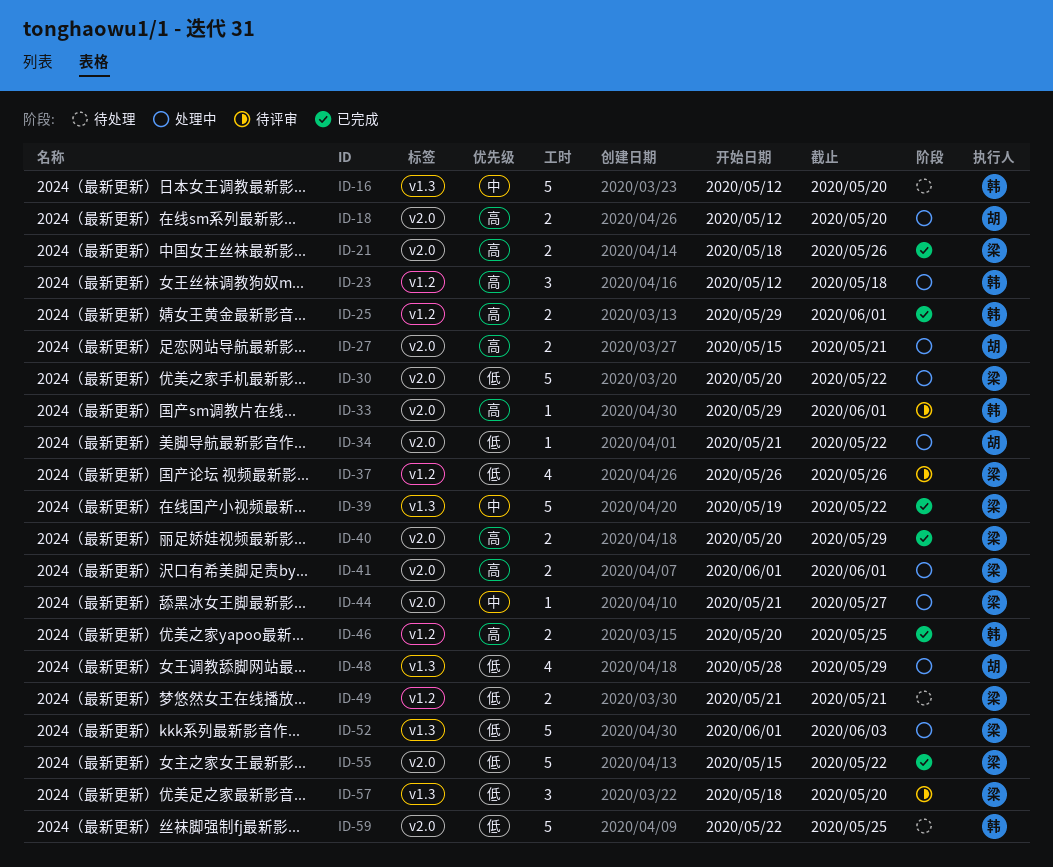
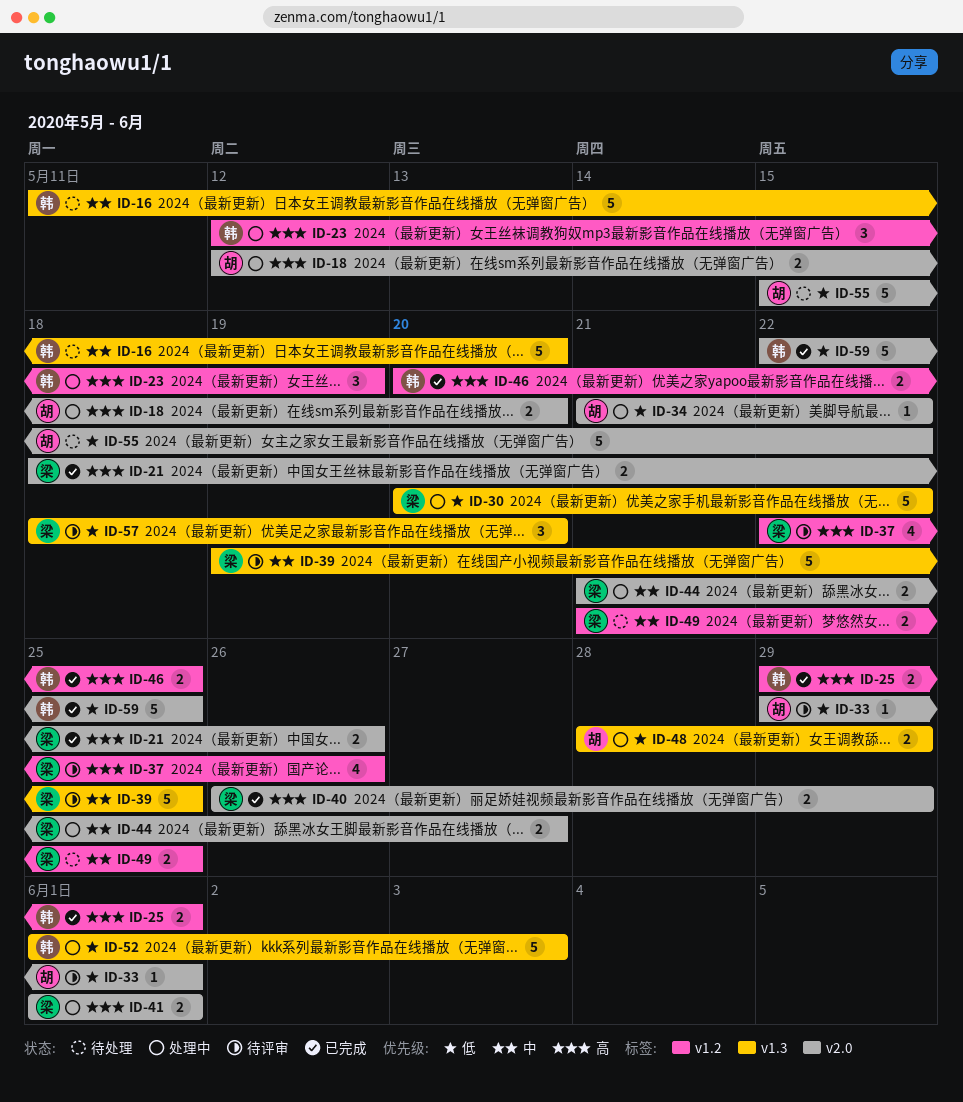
ID-16, start: May 12 -> May 11
ID-23, due: May 18 -> May 19
ID-27: present -> none
ID-30, label: v2.0 -> v1.3
ID-33, owner: 韩 -> 胡
ID-33, priority: 高 -> 低
ID-37, priority: 低 -> 高
ID-37, start: May 26 -> May 22
ID-39, status: 已完成 -> 待评审
ID-39, due: May 22 -> May 25
ID-40, start: May 20 -> May 26
ID-44, estimate: 1 -> 2
ID-48, estimate: 4 -> 2
ID-49, priority: 低 -> 中
ID-49, due: May 21 -> May 25
ID-52, owner: 梁 -> 韩
ID-55, status: 已完成 -> 待处理
ID-55, owner: 梁 -> 胡
ID-59, status: 待处理 -> 已完成

